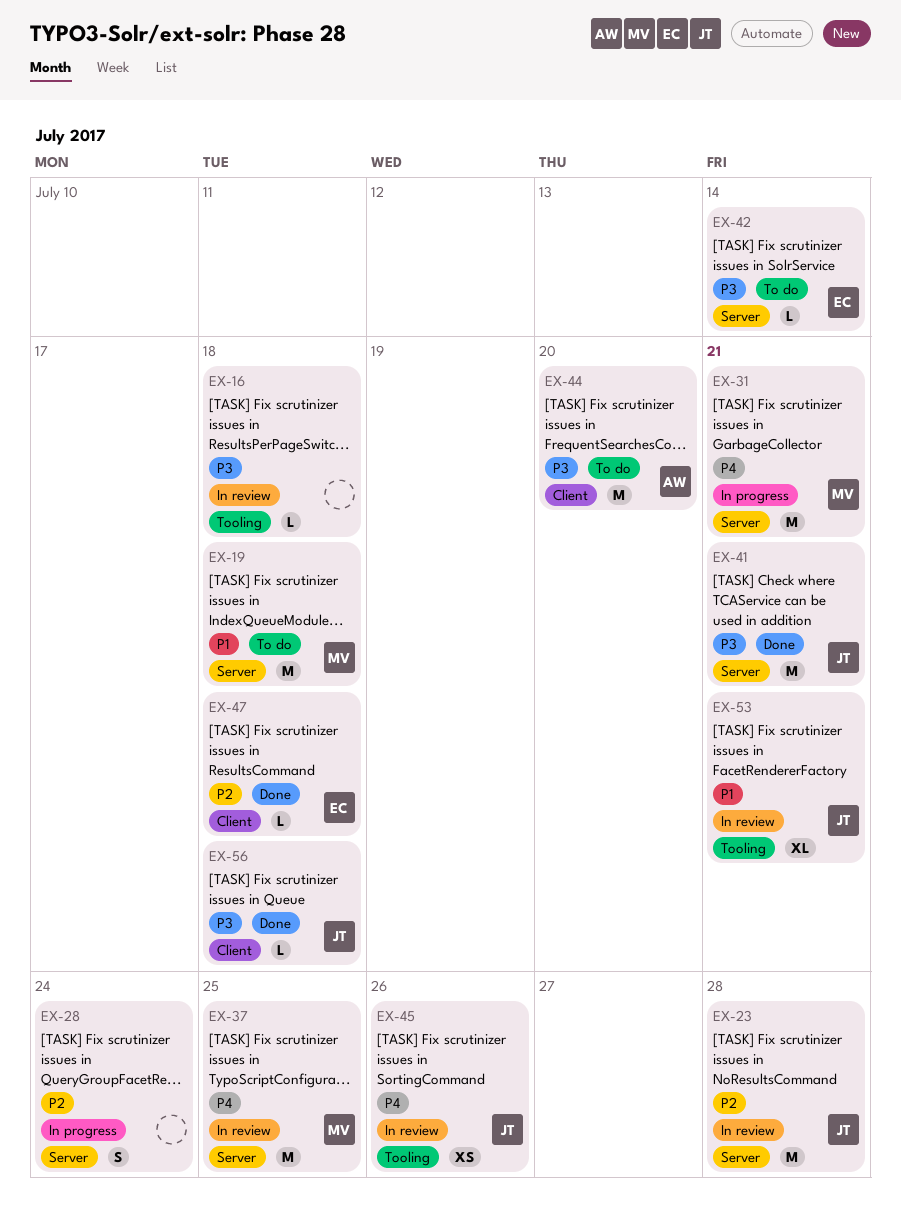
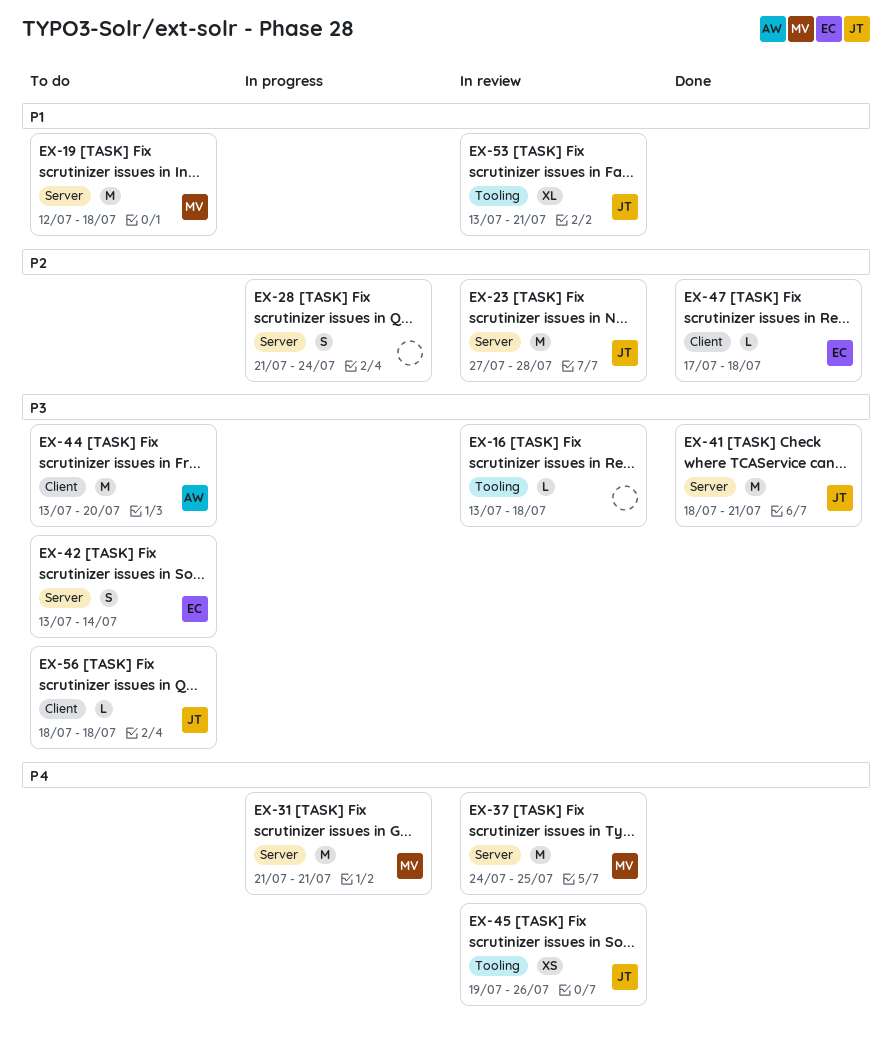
EX-42, estimate: L -> S
EX-56, status: Done -> To do

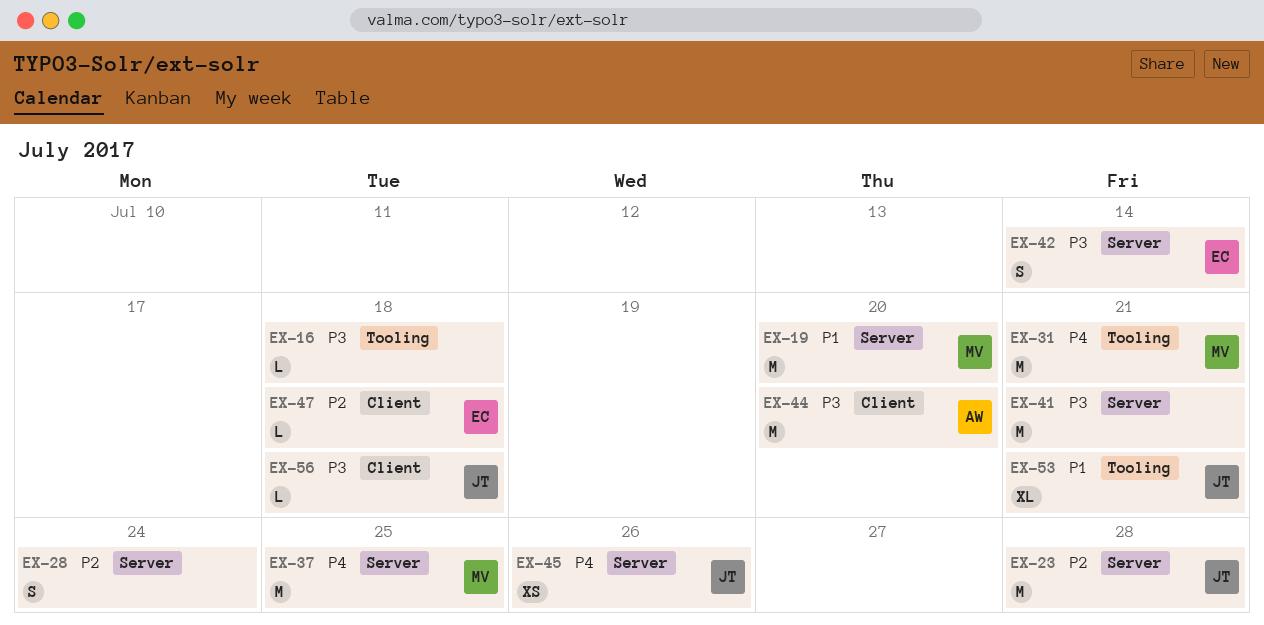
EX-19, due: Jul 18 -> Jul 20
EX-31, label: Server -> Tooling
EX-41, owner: JT -> none
EX-45, label: Tooling -> Server

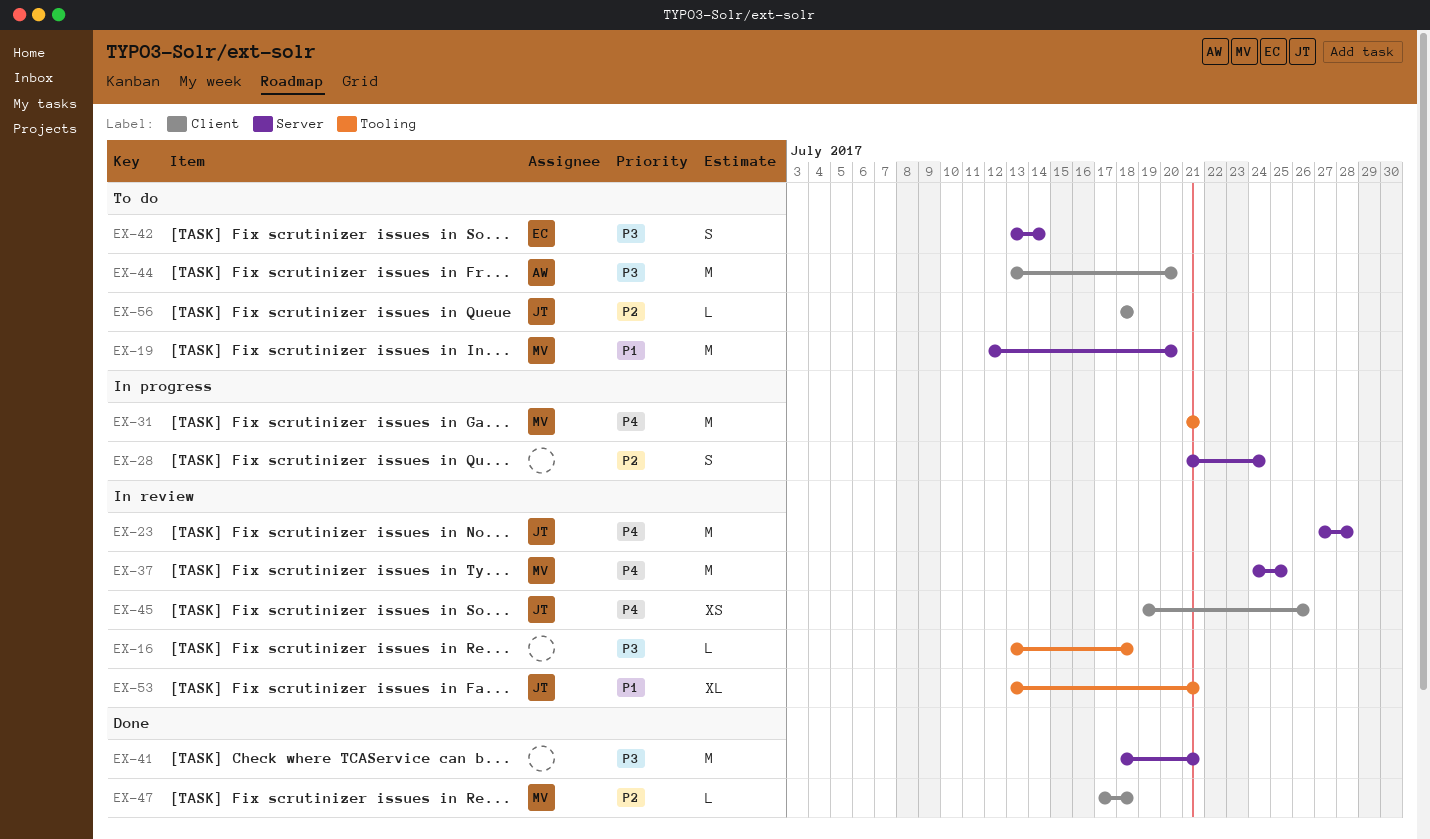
EX-23, priority: P2 -> P4
EX-45, label: Server -> Client
EX-47, owner: EC -> MV
EX-56, priority: P3 -> P2

